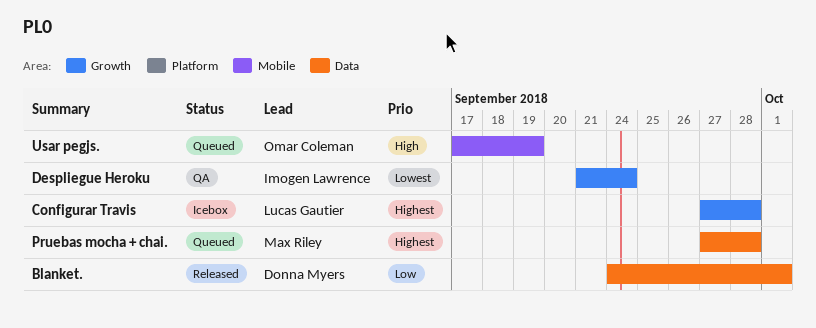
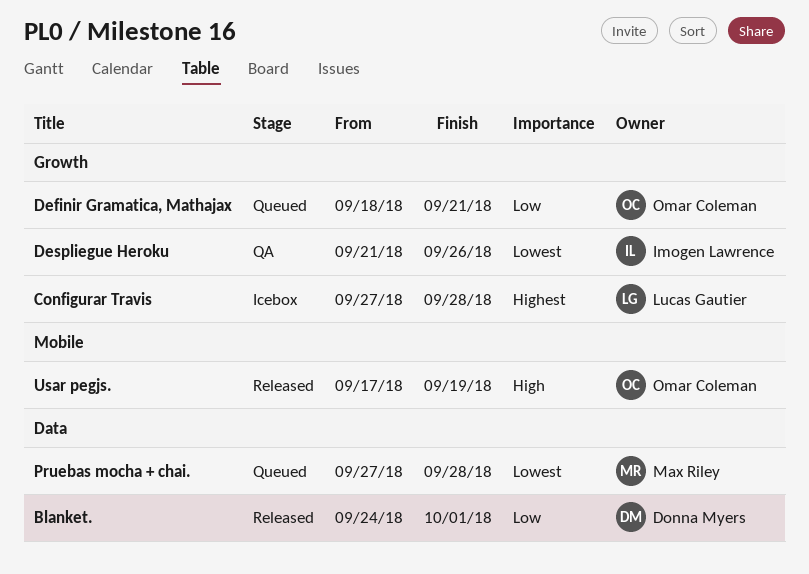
Definir Gramatica, Mathajax: none -> present
Despliegue Heroku, due: Sep 24 -> Sep 26
Pruebas mocha + chai., priority: Highest -> Lowest
Usar pegjs., status: Queued -> Released

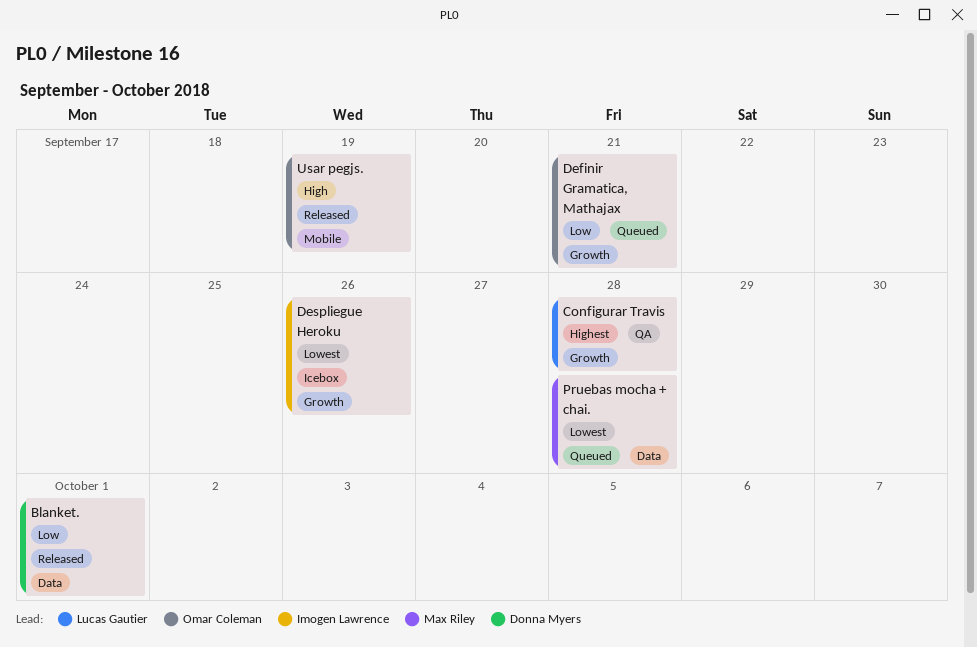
Configurar Travis, status: Icebox -> QA
Despliegue Heroku, status: QA -> Icebox

